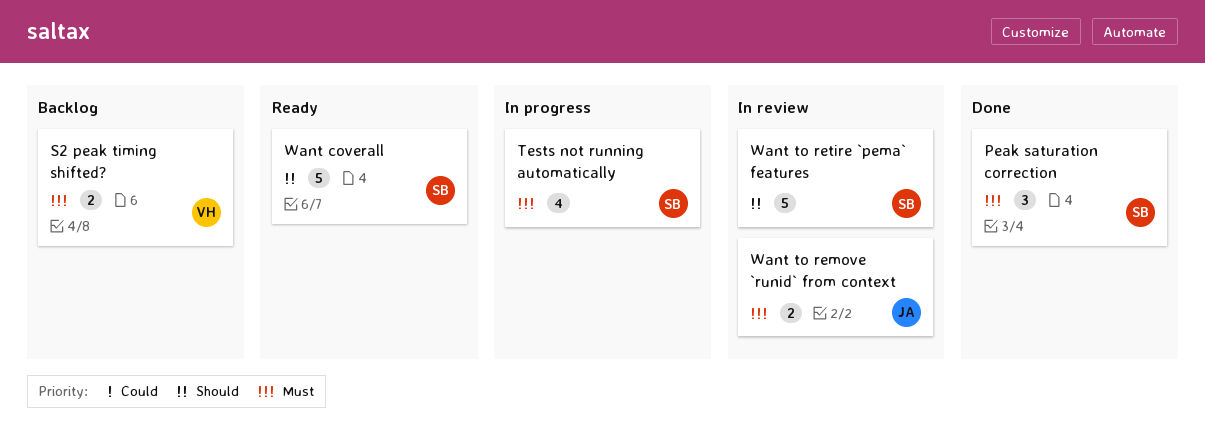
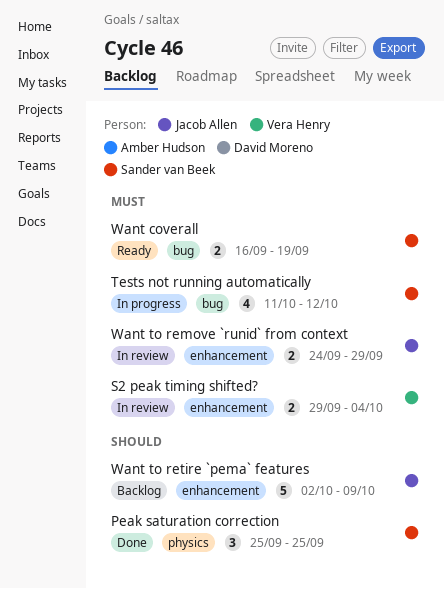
Peak saturation correction, priority: Must -> Should
S2 peak timing shifted?, status: Backlog -> In review
Want coverall, priority: Should -> Must
Want coverall, estimate: 5 -> 2
Want to retire `pema` features, status: In review -> Backlog
Want to retire `pema` features, owner: Sander van Beek -> Jacob Allen

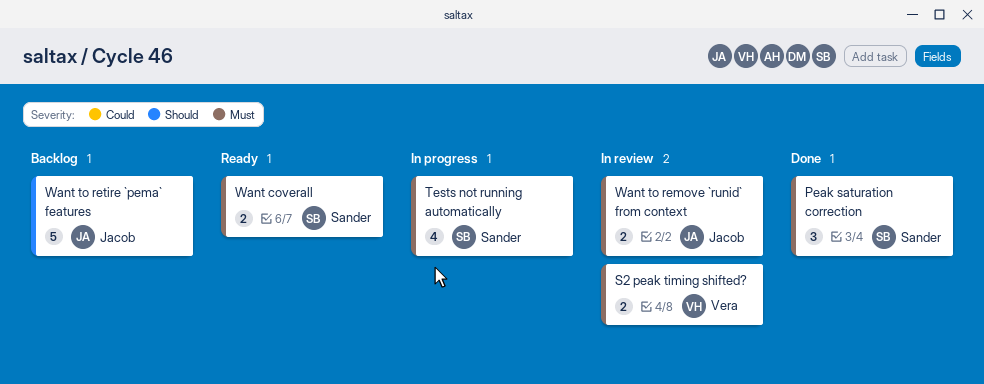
Peak saturation correction, priority: Should -> Must

